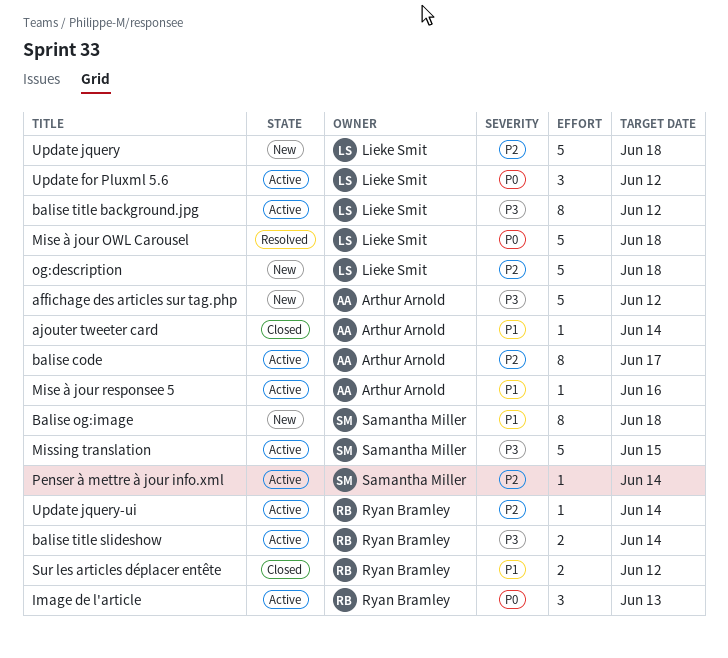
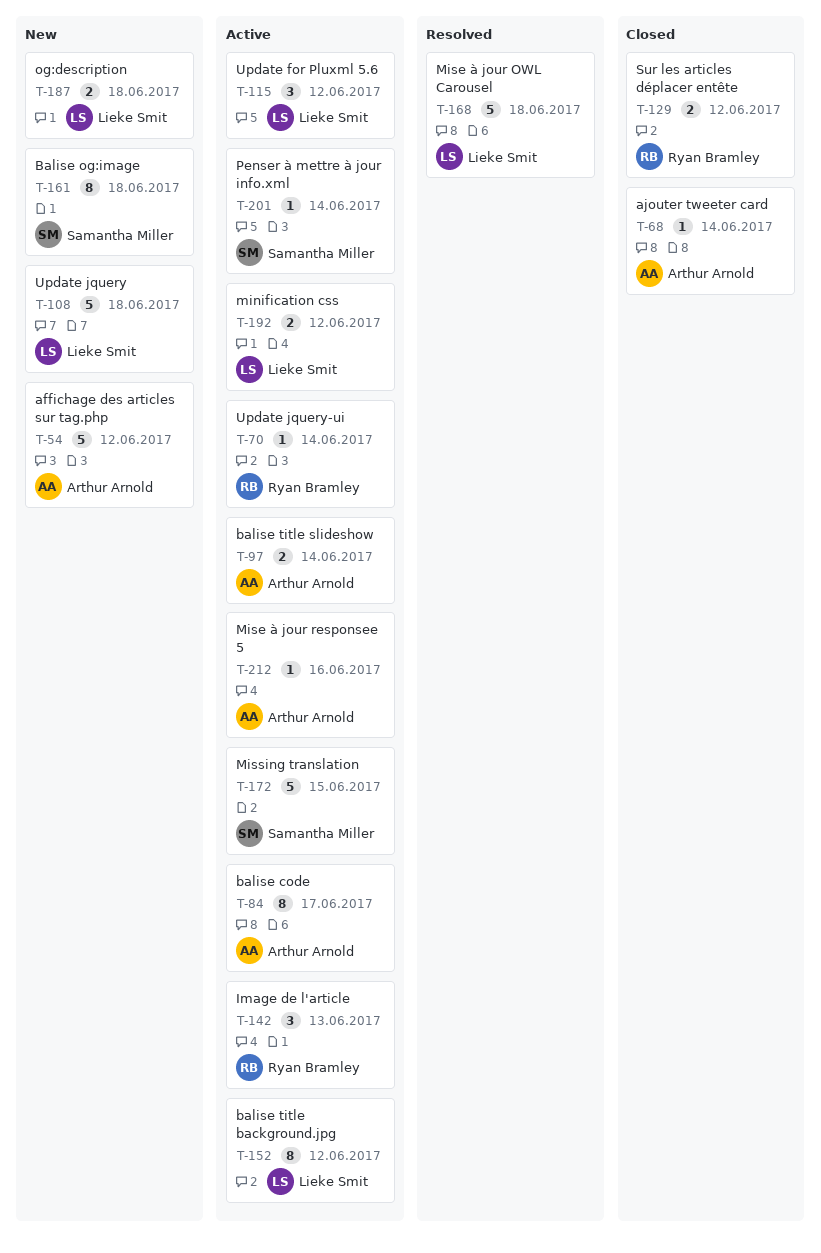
balise title slideshow, owner: Ryan Bramley -> Arthur Arnold
minification css: none -> present
og:description, estimate: 5 -> 2

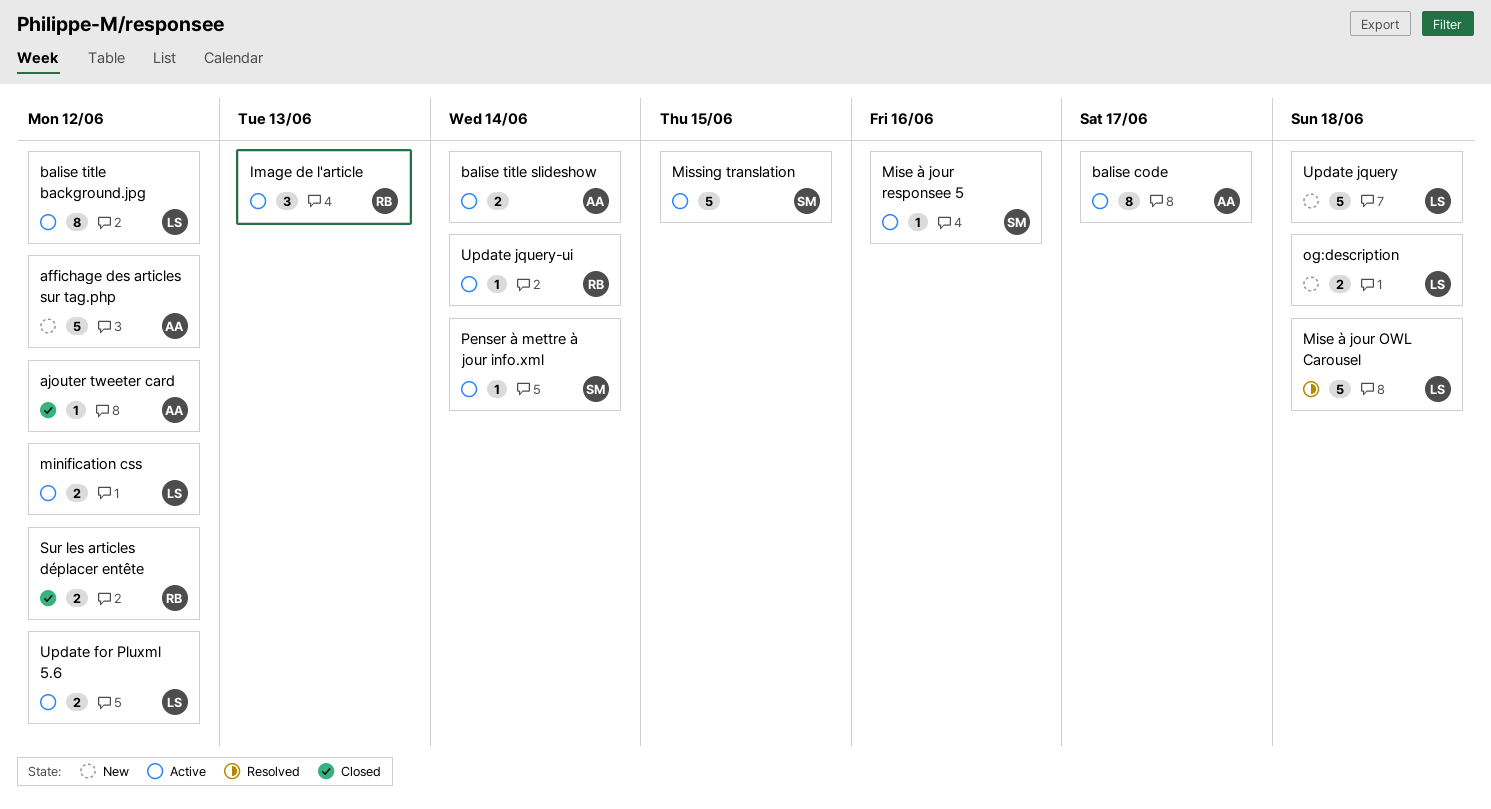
ajouter tweeter card, due: Jun 14 -> Jun 12
Balise og:image: present -> none
Mise à jour responsee 5, owner: Arthur Arnold -> Samantha Miller
Update for Pluxml 5.6, estimate: 3 -> 2

